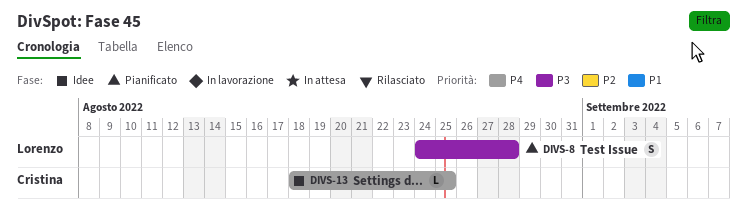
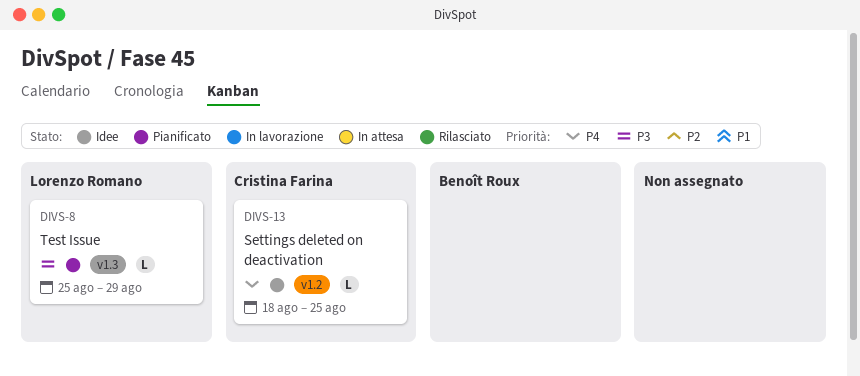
DIVS-8, estimate: S -> L
DIVS-8, start: Aug 24 -> Aug 25
DIVS-8, due: Aug 28 -> Aug 29

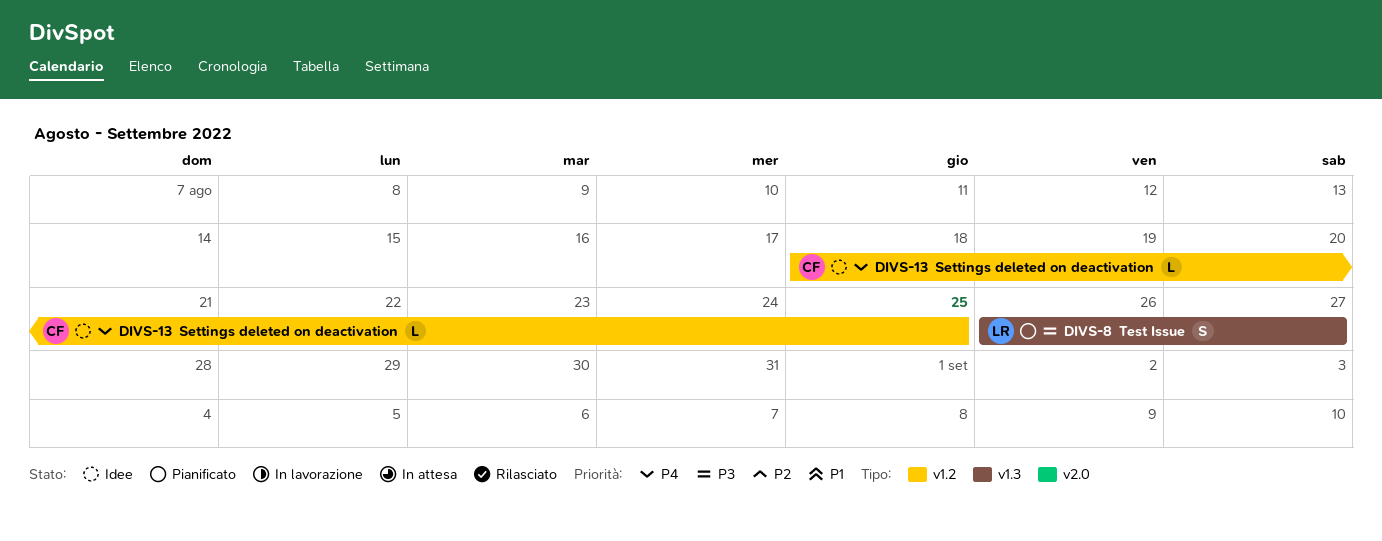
DIVS-8, estimate: L -> S
DIVS-8, start: Aug 25 -> Aug 26
DIVS-8, due: Aug 29 -> Aug 27

